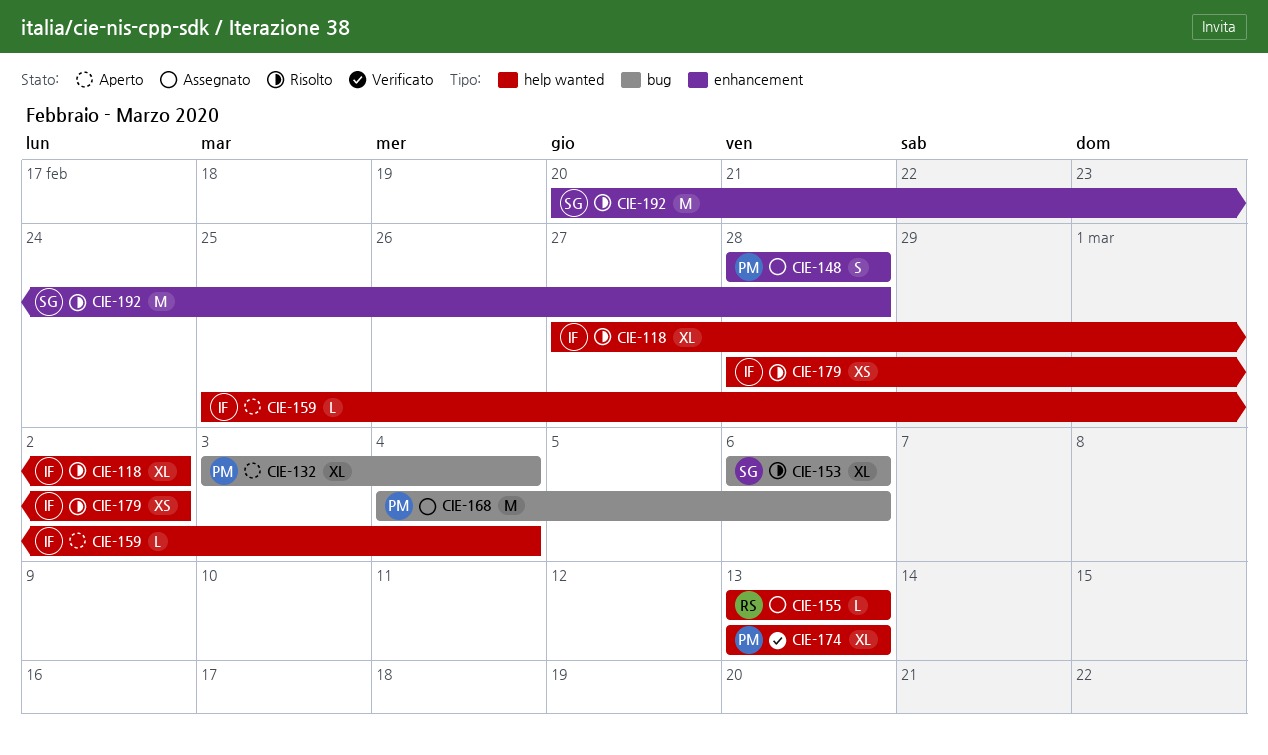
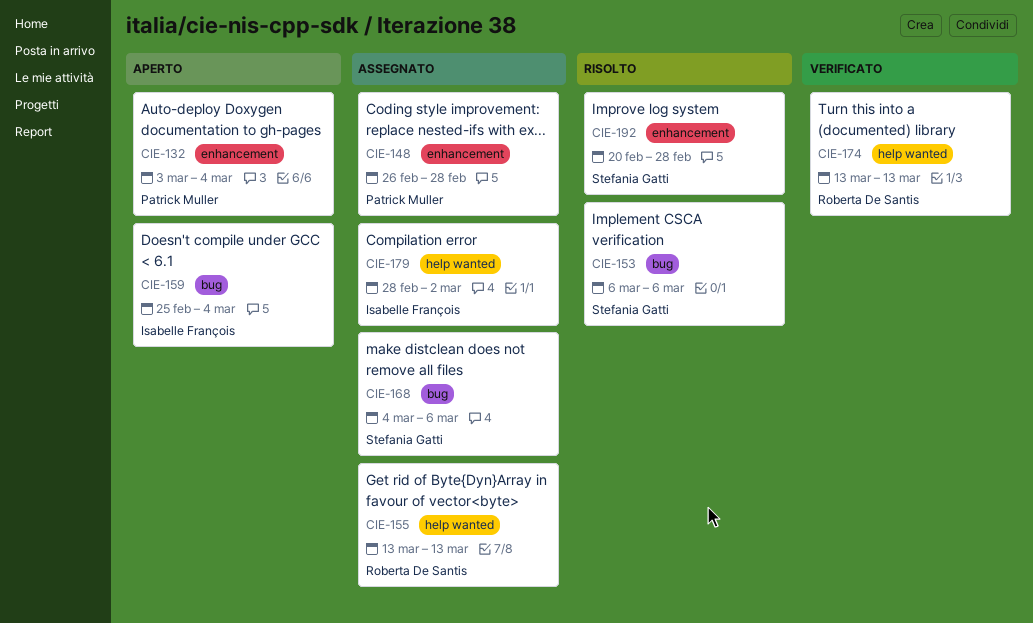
CIE-118: present -> none
CIE-132, label: bug -> enhancement
CIE-148, start: Feb 28 -> Feb 26
CIE-159, label: help wanted -> bug
CIE-168, owner: Patrick Muller -> Stefania Gatti
CIE-174, owner: Patrick Muller -> Roberta De Santis
CIE-179, status: Risolto -> Assegnato

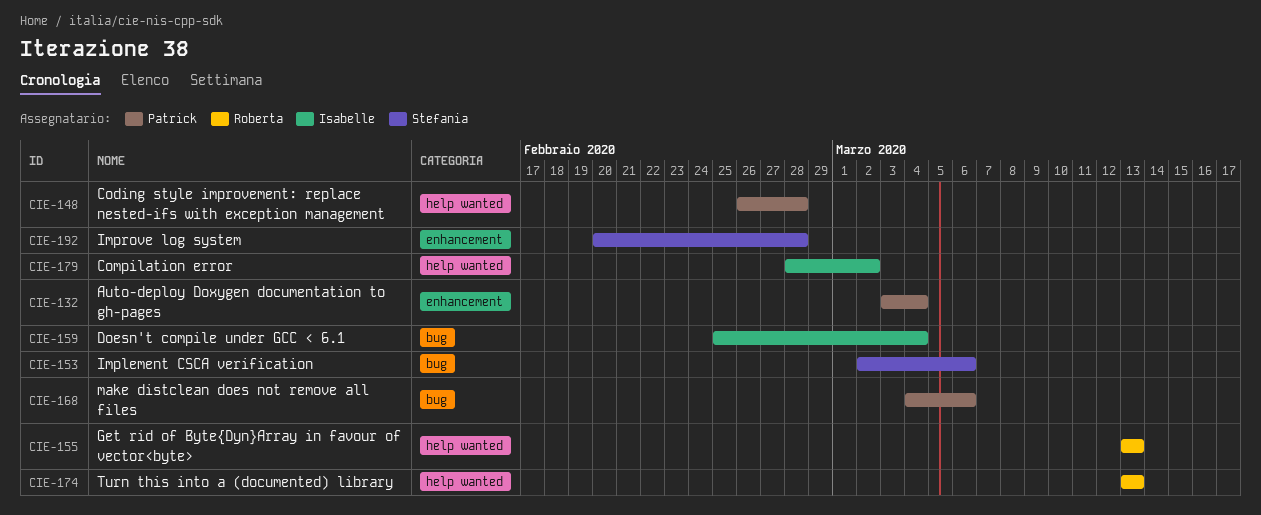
CIE-148, label: enhancement -> help wanted
CIE-153, start: Mar 6 -> Mar 2
CIE-168, owner: Stefania Gatti -> Patrick Muller

